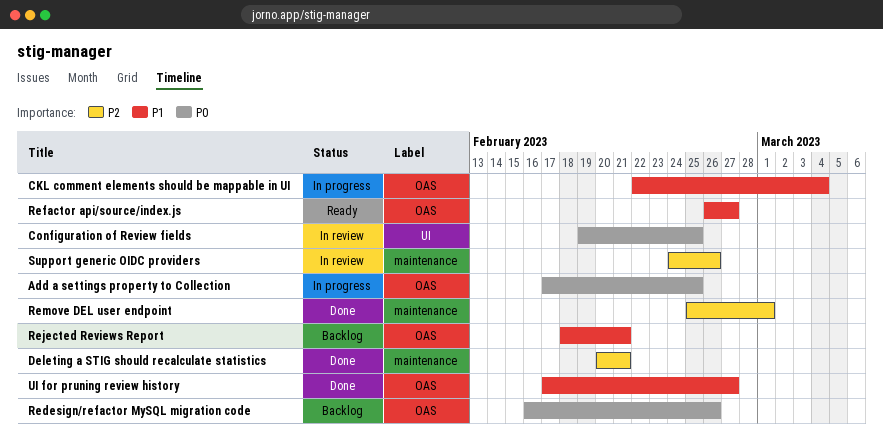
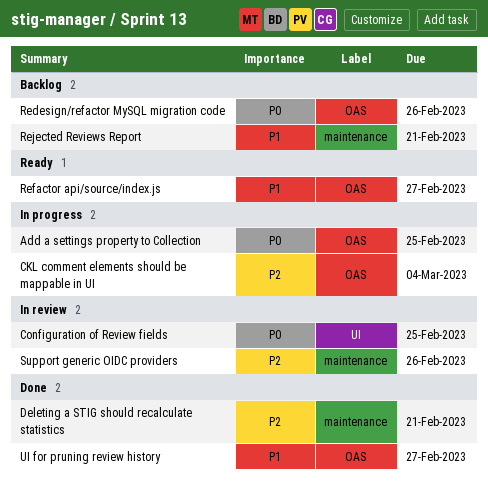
CKL comment elements should be mappable in UI, priority: P1 -> P2
Rejected Reviews Report, label: OAS -> maintenance
Remove DEL user endpoint: present -> none

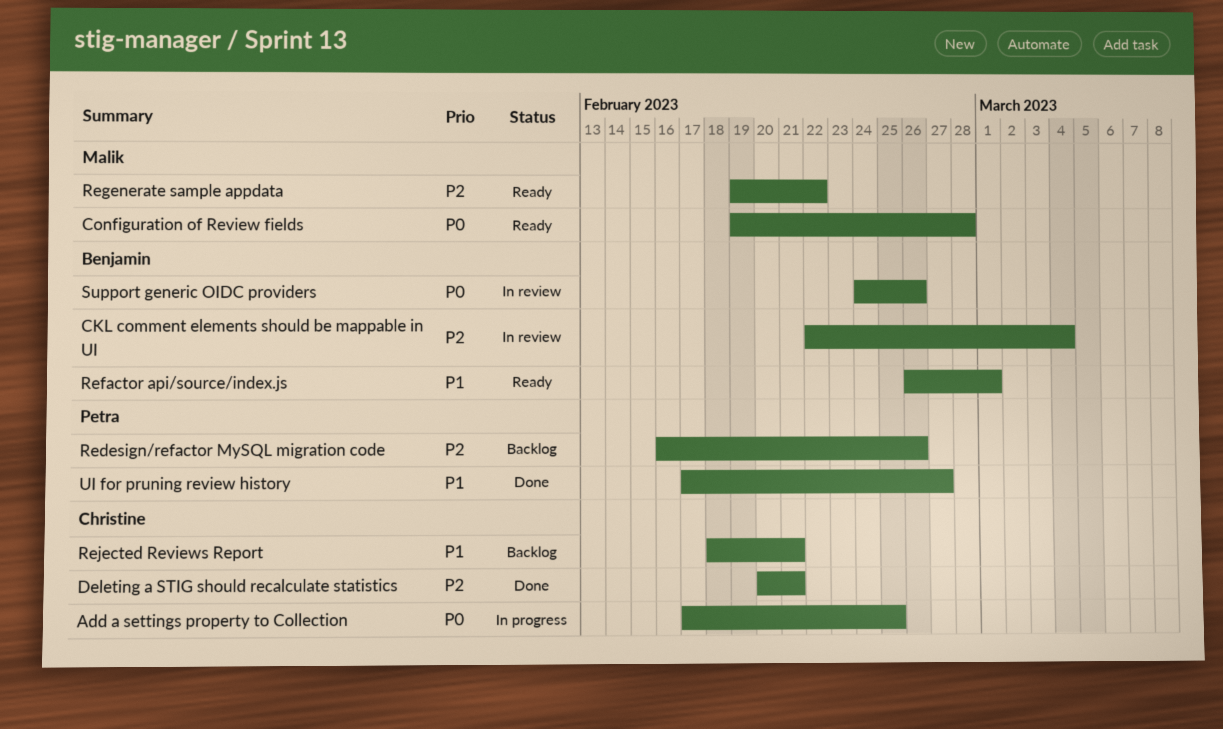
CKL comment elements should be mappable in UI, status: In progress -> In review
Configuration of Review fields, status: In review -> Ready
Configuration of Review fields, due: Feb 25 -> Feb 28
Redesign/refactor MySQL migration code, priority: P0 -> P2
Refactor api/source/index.js, due: Feb 27 -> Mar 1
Regenerate sample appdata: none -> present
Support generic OIDC providers, priority: P2 -> P0

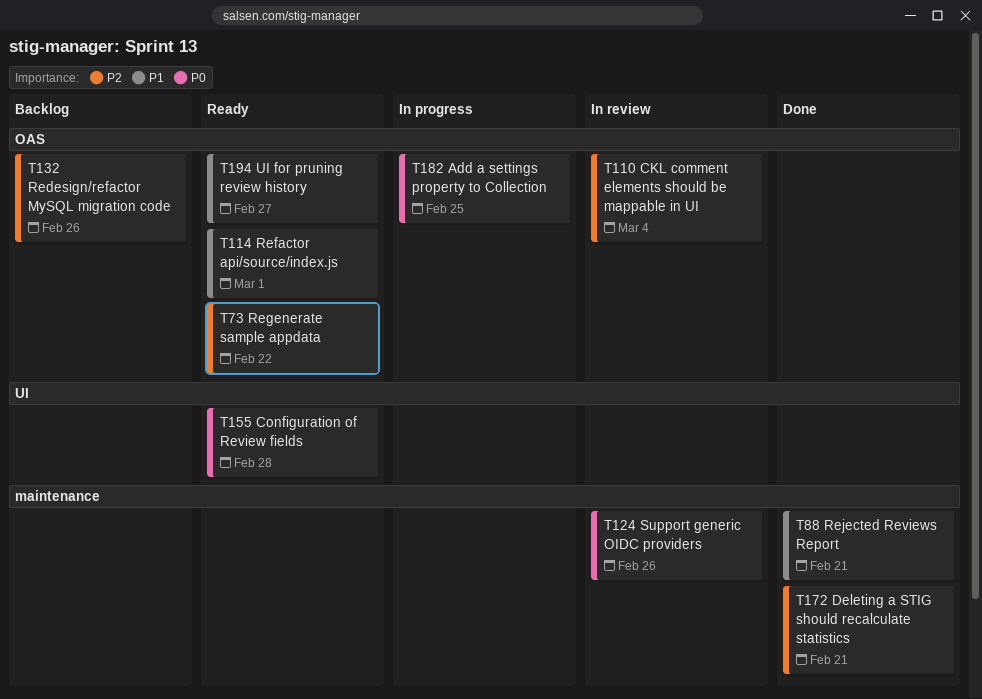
Rejected Reviews Report, status: Backlog -> Done
UI for pruning review history, status: Done -> Ready

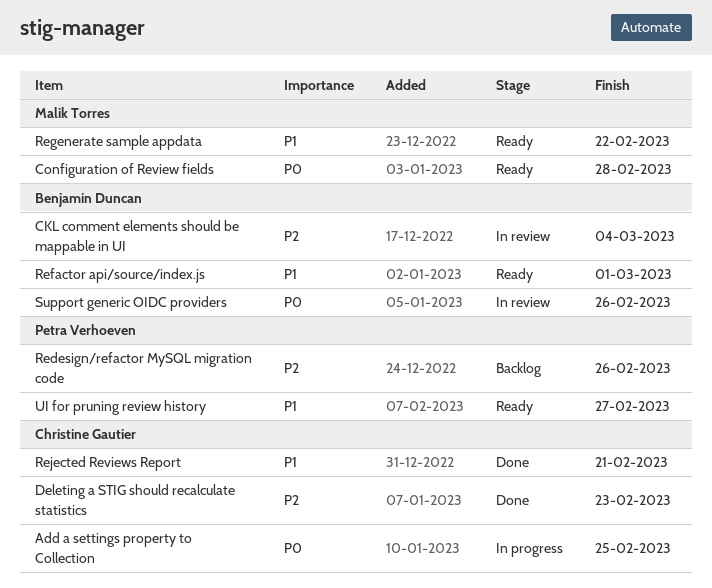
Deleting a STIG should recalculate statistics, due: Feb 21 -> Feb 23
Regenerate sample appdata, priority: P2 -> P1

